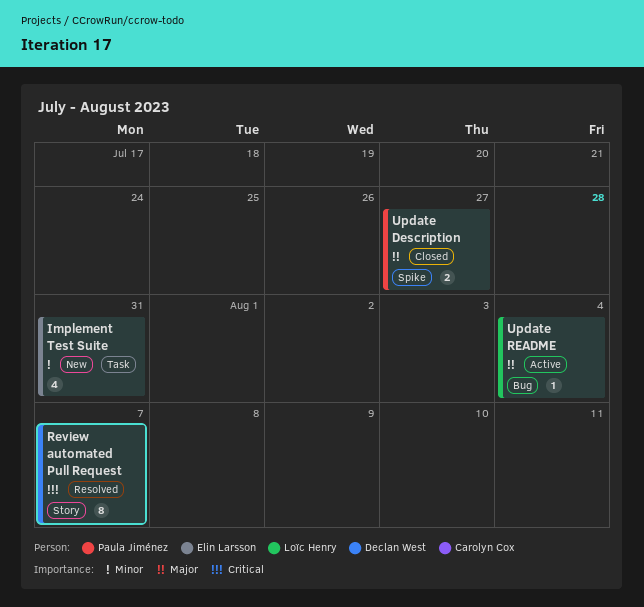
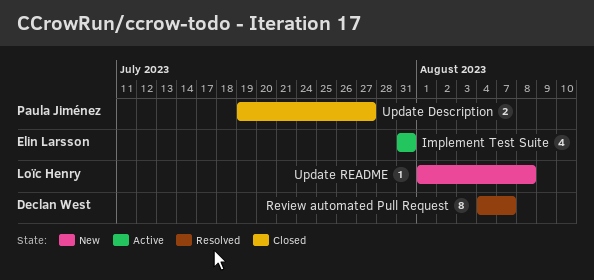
Implement Test Suite, status: New -> Active
Update README, status: Active -> New
Update README, due: Aug 4 -> Aug 8

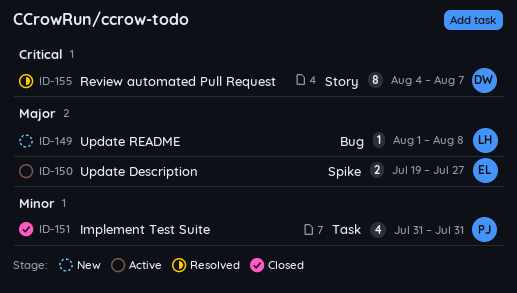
Implement Test Suite, status: Active -> Closed
Implement Test Suite, owner: Elin Larsson -> Paula Jiménez
Update Description, status: Closed -> Active
Update Description, owner: Paula Jiménez -> Elin Larsson

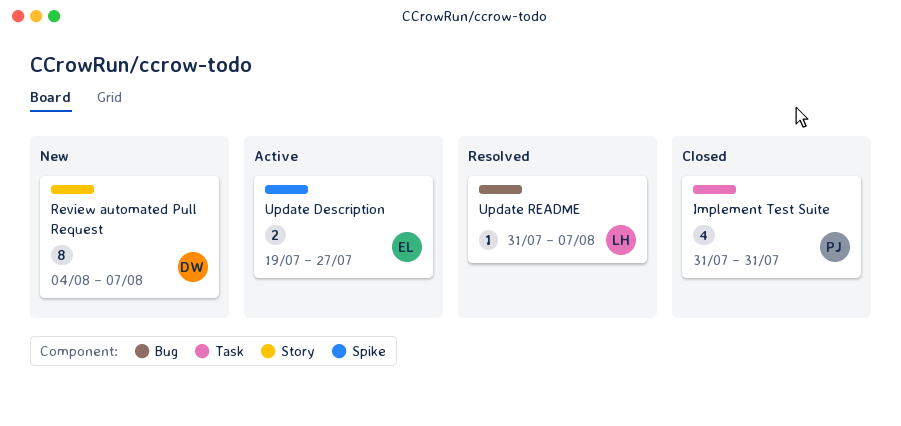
Review automated Pull Request, status: Resolved -> New
Update README, status: New -> Resolved
Update README, start: Aug 1 -> Jul 31
Update README, due: Aug 8 -> Aug 7

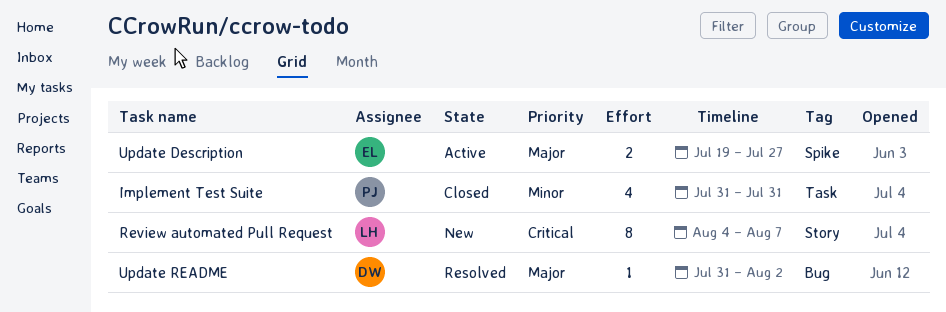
Review automated Pull Request, owner: DW -> LH
Update README, owner: LH -> DW
Update README, due: Aug 7 -> Aug 2

